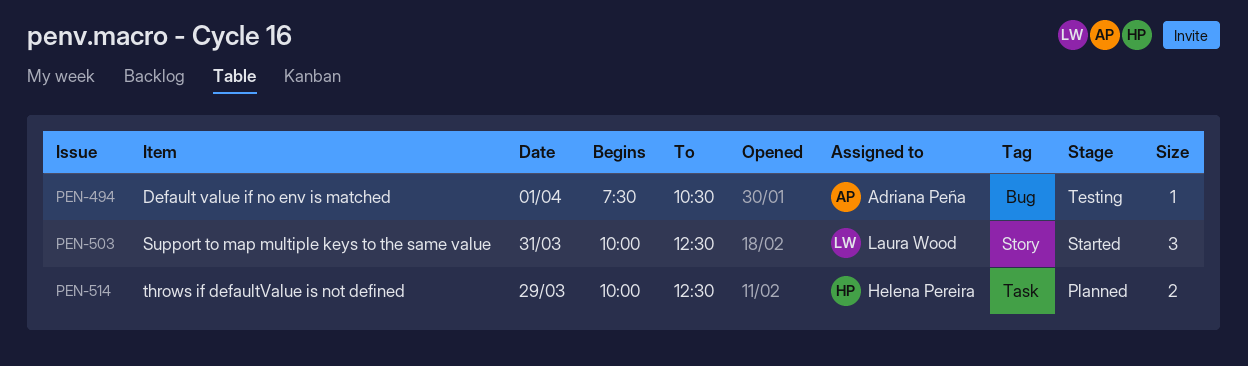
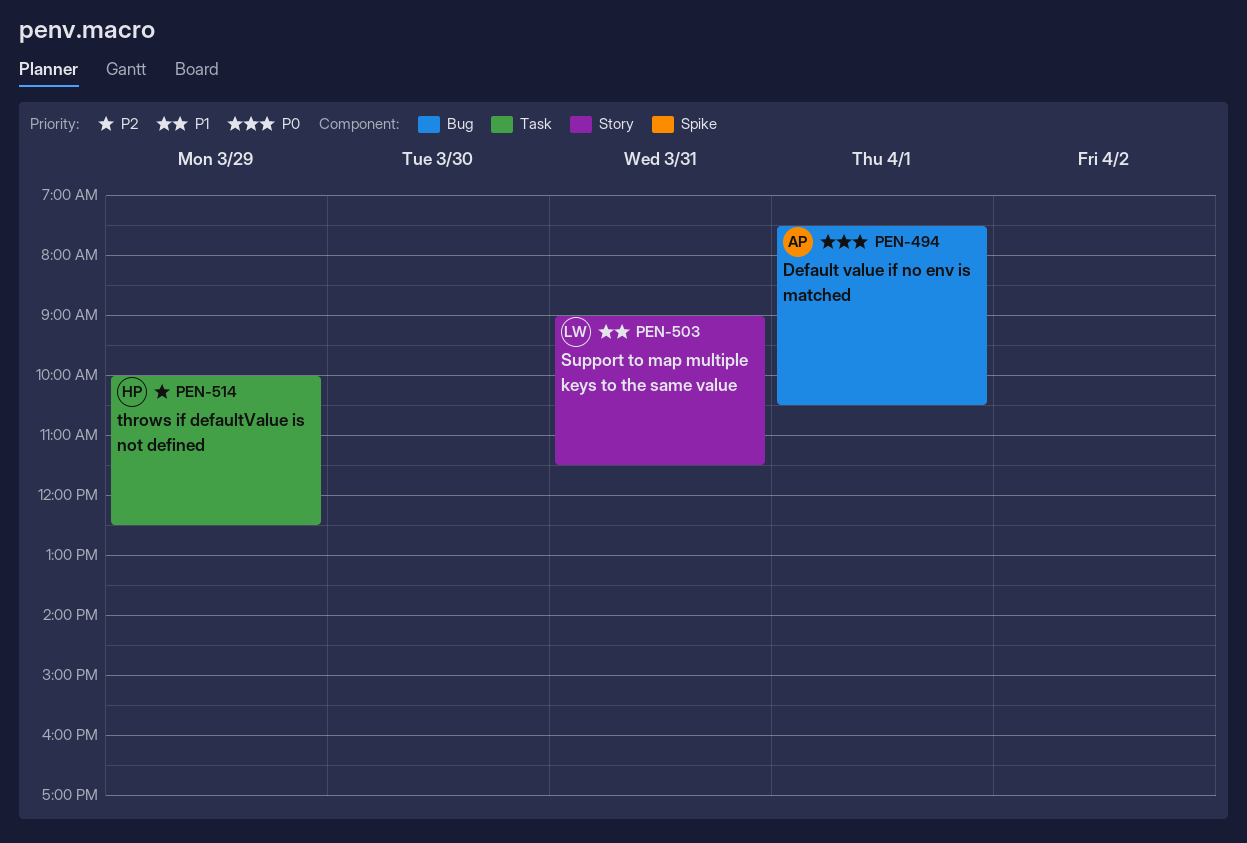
PEN-503, begins: 10:00 -> 09:00
PEN-503, ends: 12:30 -> 11:30

